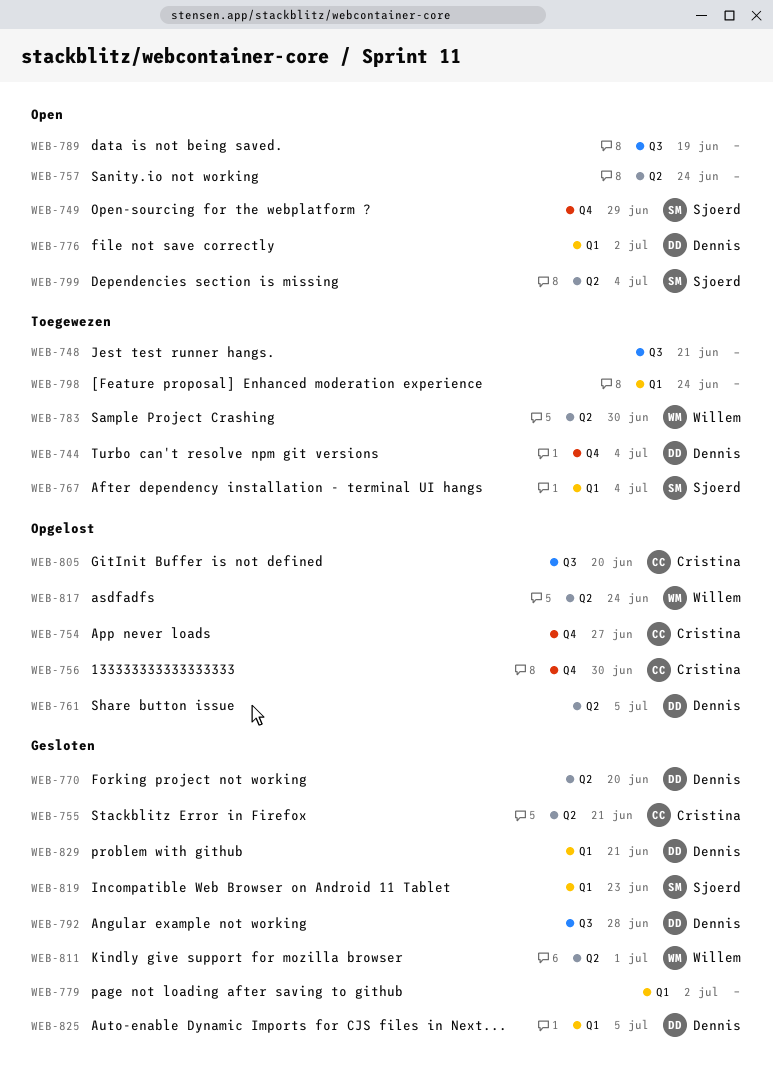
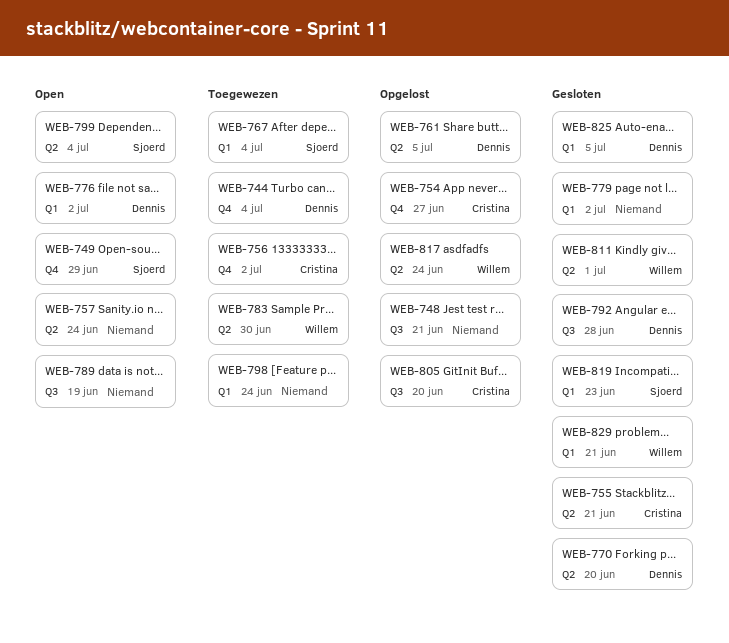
WEB-748, status: Toegewezen -> Opgelost
WEB-756, status: Opgelost -> Toegewezen
WEB-756, due: Jun 30 -> Jul 2
WEB-829, owner: Dennis -> Willem

